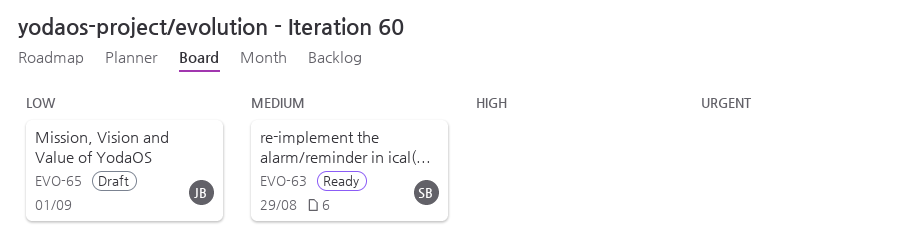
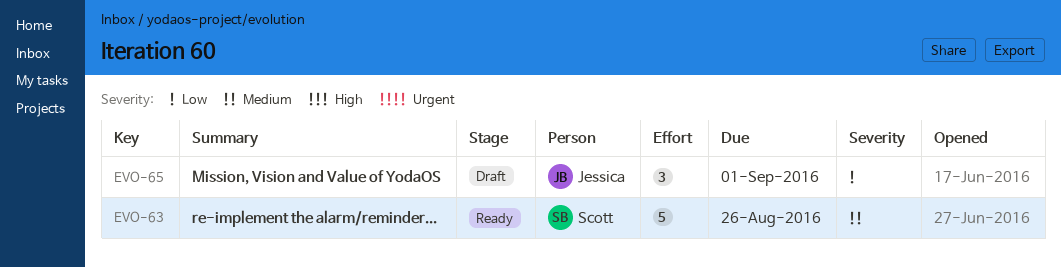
EVO-63, due: Aug 29 -> Aug 26

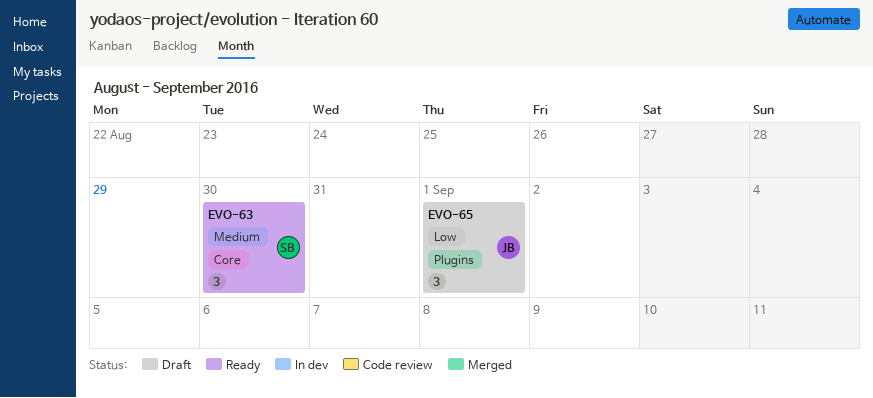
EVO-63, estimate: 5 -> 3
EVO-63, due: Aug 26 -> Aug 30

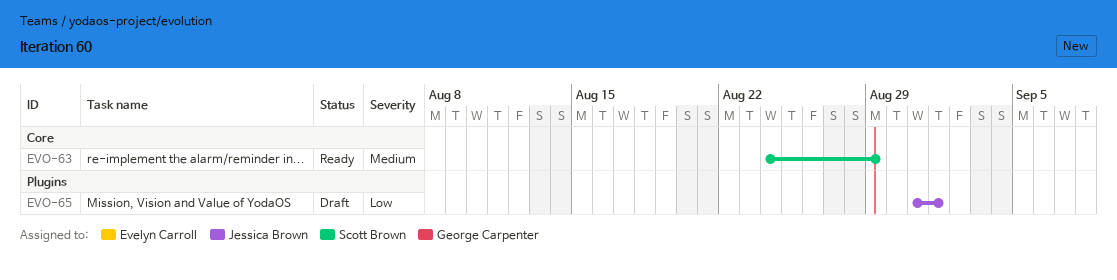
EVO-63, due: Aug 30 -> Aug 29

